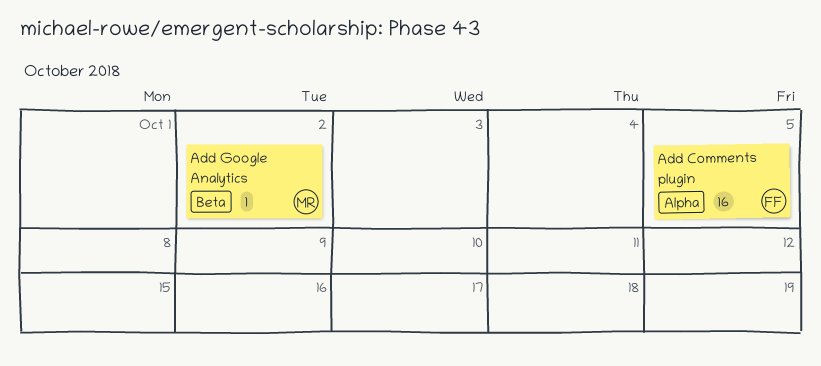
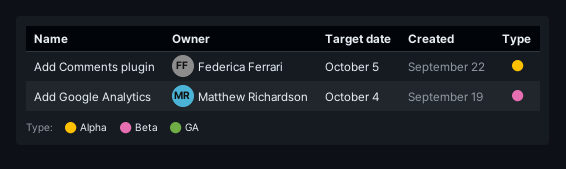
Add Google Analytics, due: Oct 2 -> Oct 4

